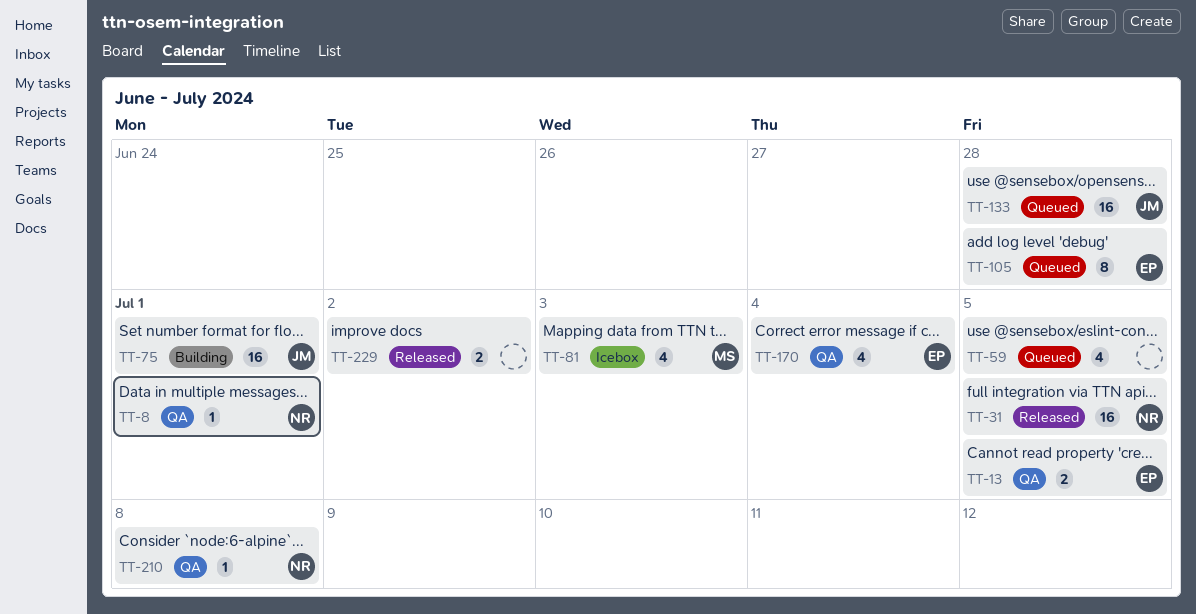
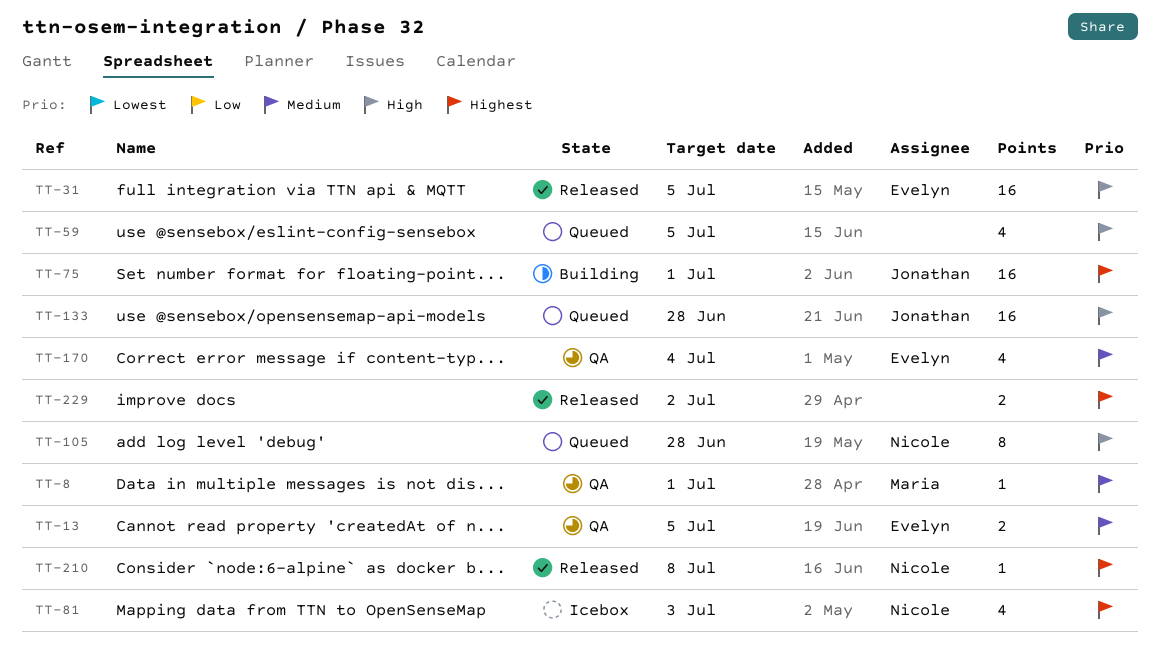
TT-8, owner: Nicole -> Maria
TT-31, owner: Nicole -> Evelyn
TT-81, owner: Maria -> Nicole
TT-105, owner: Evelyn -> Nicole
TT-210, status: QA -> Released

